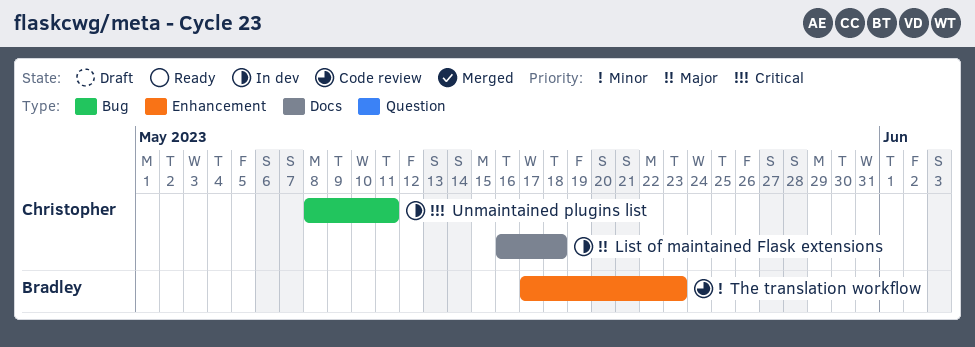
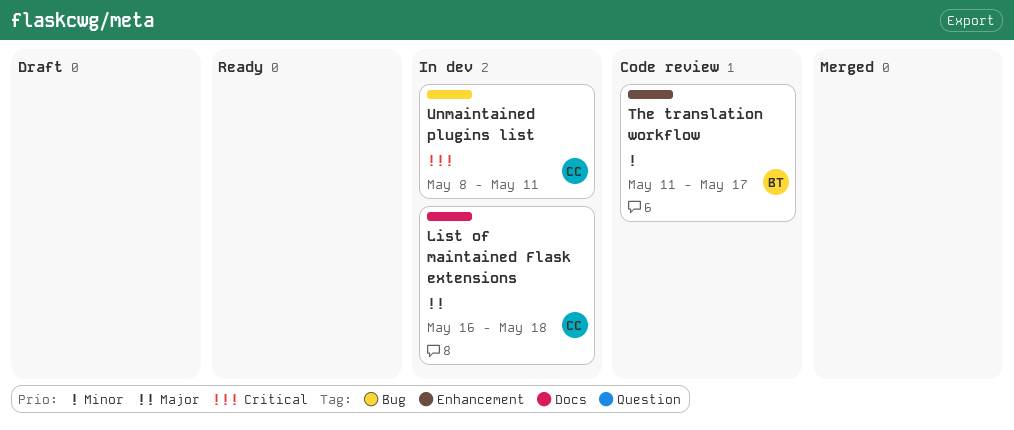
The translation workflow, start: May 17 -> May 11
The translation workflow, due: May 23 -> May 17

